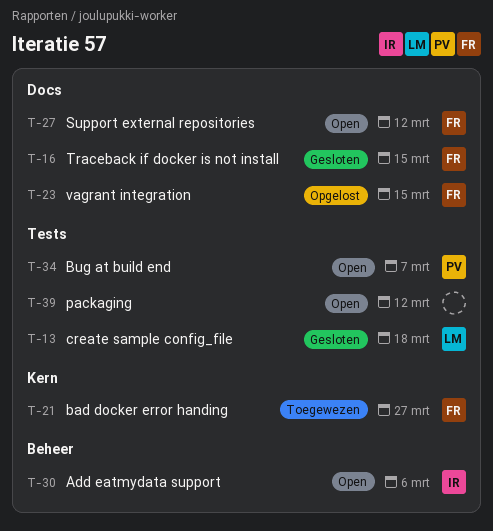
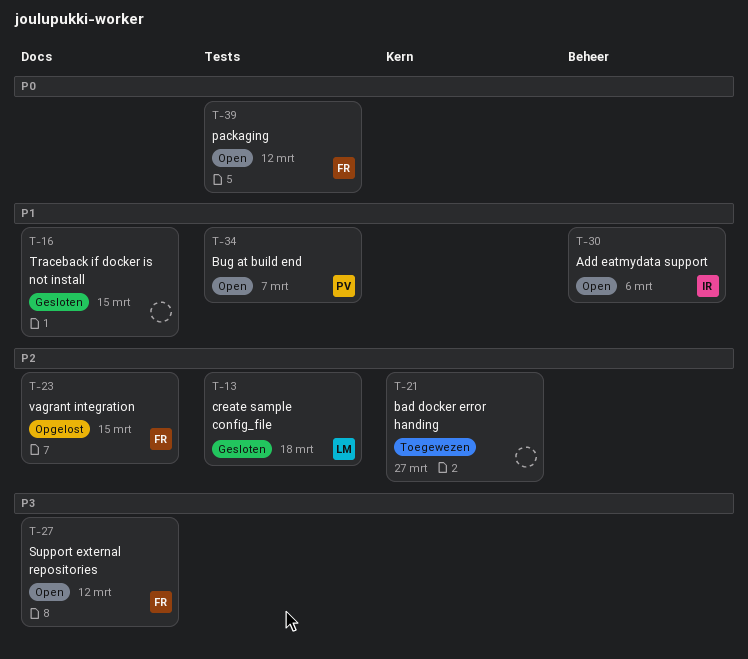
T-16, owner: FR -> none
T-21, owner: FR -> none
T-39, owner: none -> FR

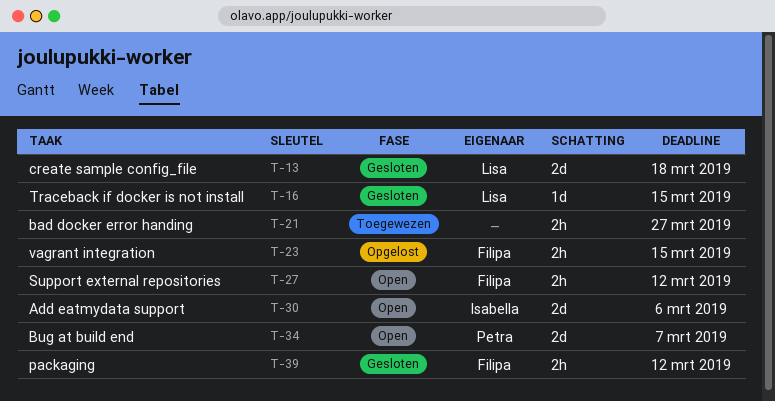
T-16, owner: none -> Lisa
T-39, status: Open -> Gesloten

